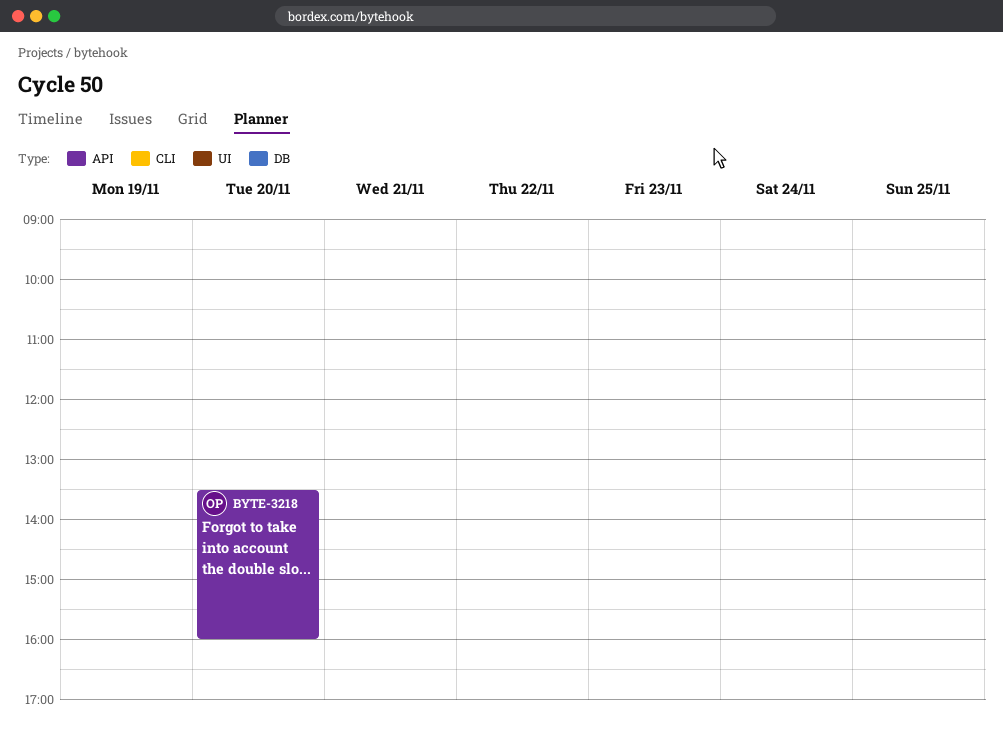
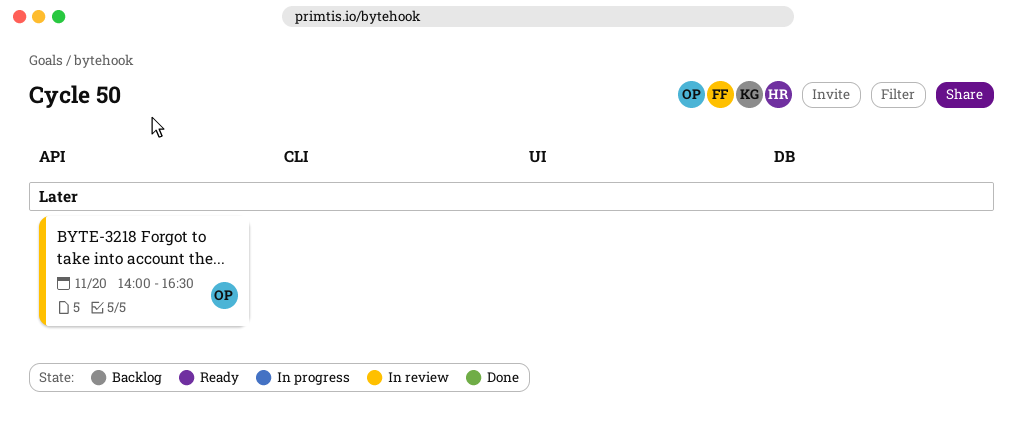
BYTE-3218, begins: 13:30 -> 14:00
BYTE-3218, ends: 16:00 -> 16:30

